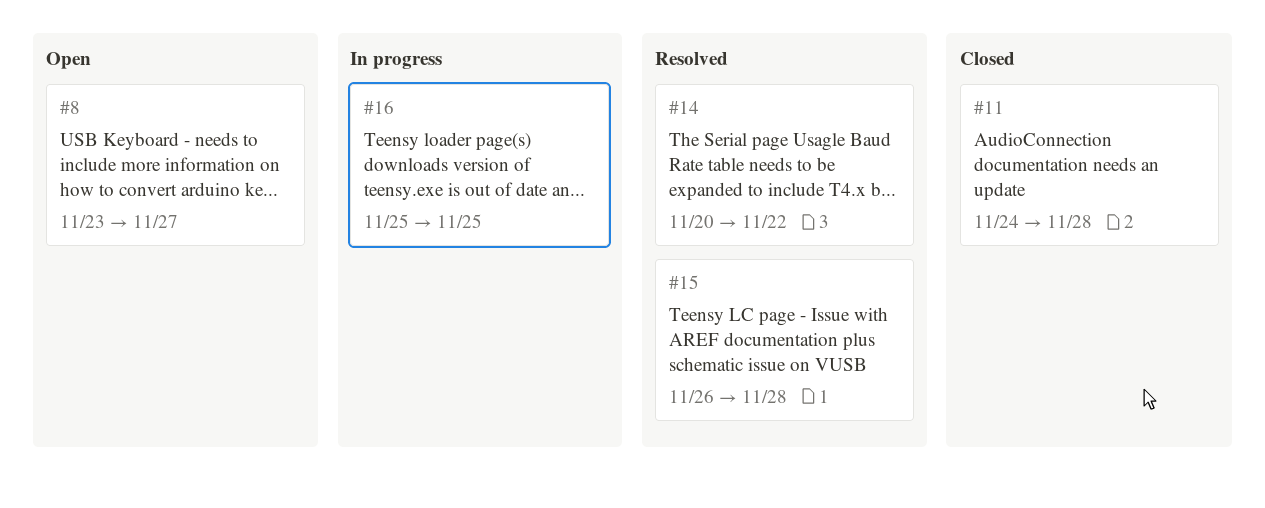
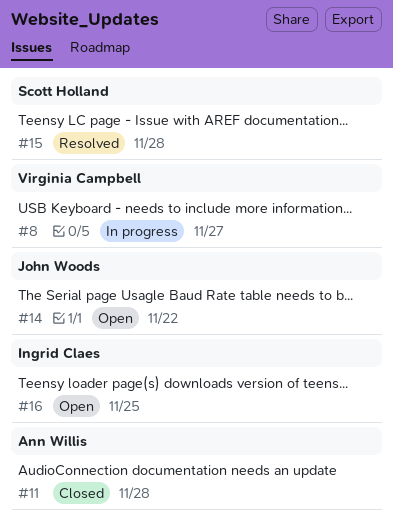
#8, status: Open -> In progress
#14, status: Resolved -> Open
#16, status: In progress -> Open

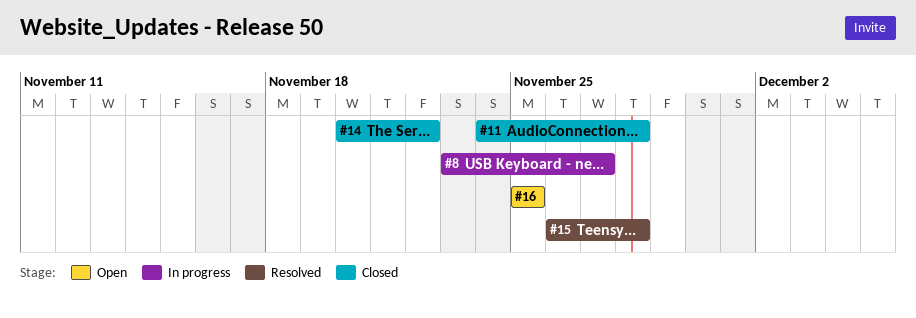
#14, status: Open -> Closed

